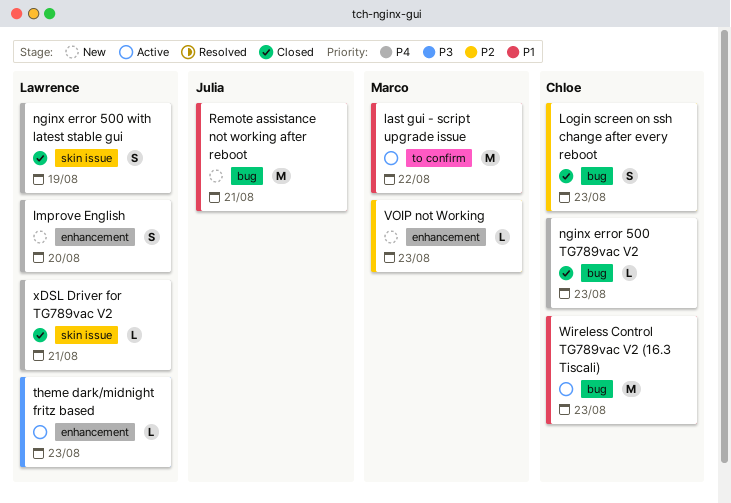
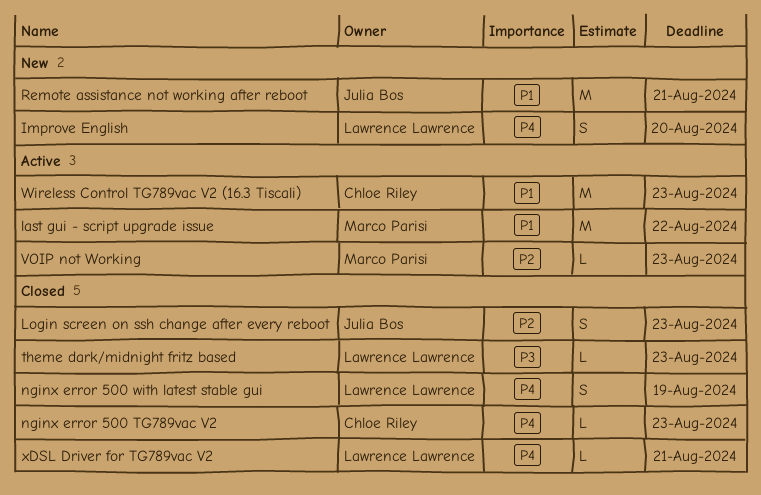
Login screen on ssh change after every reboot, owner: Chloe Riley -> Julia Bos
theme dark/midnight fritz based, status: Active -> Closed
VOIP not Working, status: New -> Active

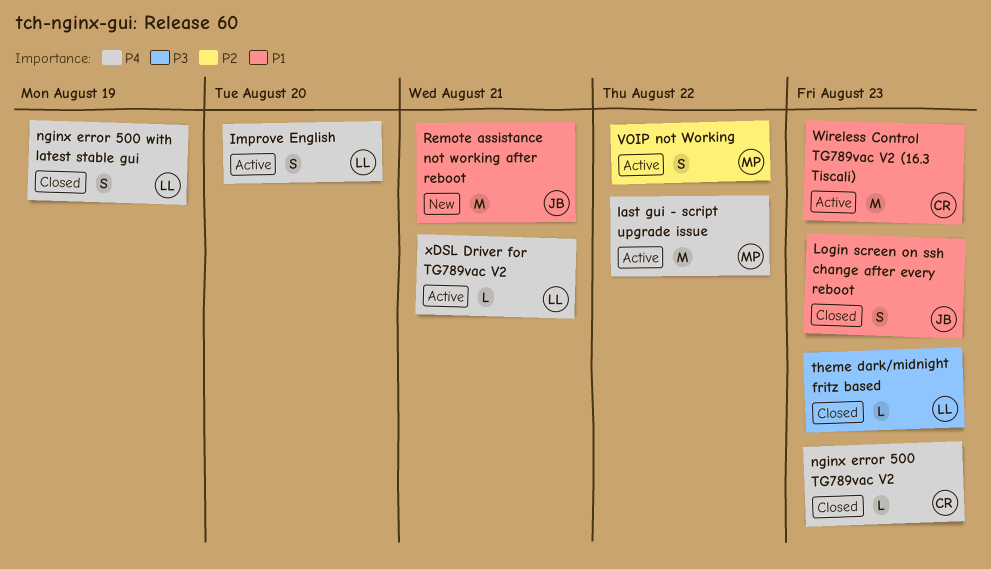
Improve English, status: New -> Active
last gui - script upgrade issue, priority: P1 -> P4
Login screen on ssh change after every reboot, priority: P2 -> P1
VOIP not Working, estimate: L -> S
VOIP not Working, due: Aug 23 -> Aug 22
xDSL Driver for TG789vac V2, status: Closed -> Active

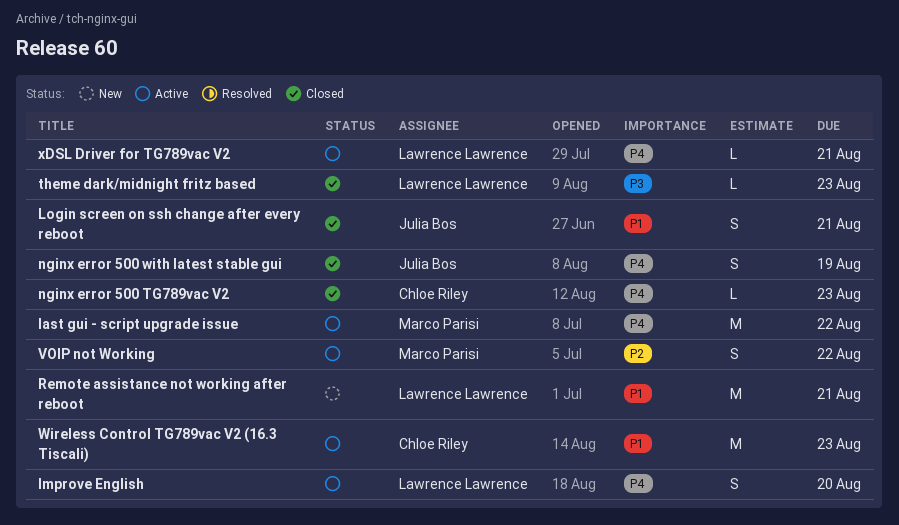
Login screen on ssh change after every reboot, due: Aug 23 -> Aug 21
nginx error 500 with latest stable gui, owner: Lawrence Lawrence -> Julia Bos
Remote assistance not working after reboot, owner: Julia Bos -> Lawrence Lawrence

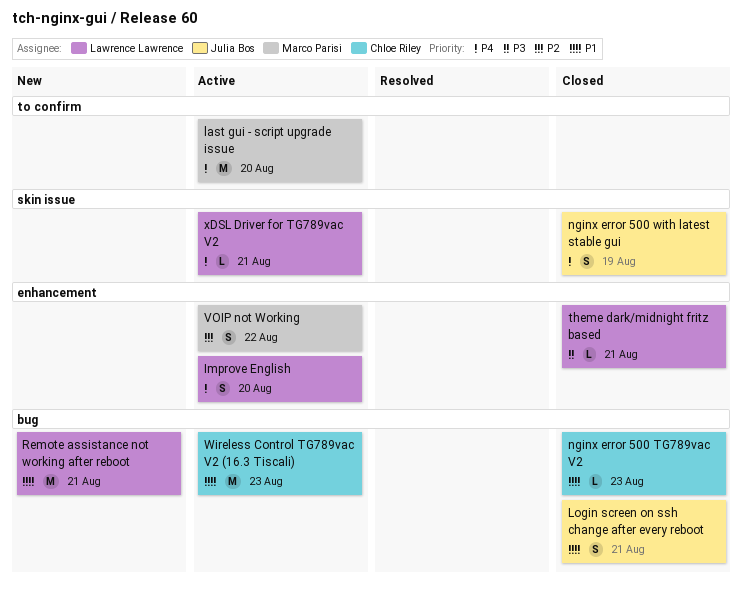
last gui - script upgrade issue, due: Aug 22 -> Aug 20
nginx error 500 TG789vac V2, priority: P4 -> P1
theme dark/midnight fritz based, due: Aug 23 -> Aug 21

